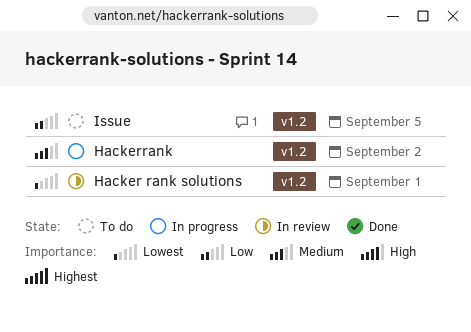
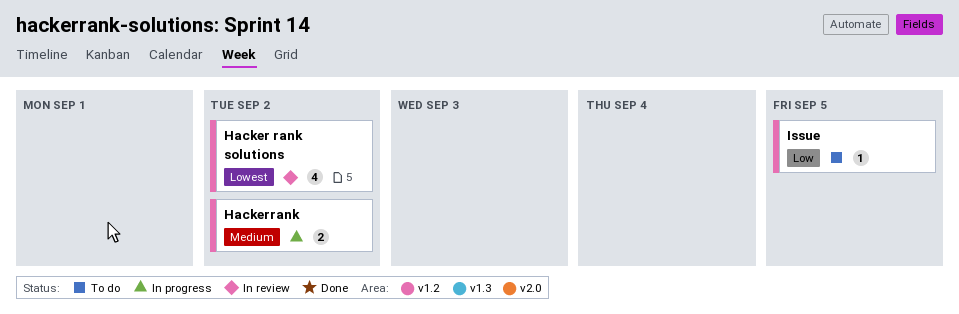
Hacker rank solutions, due: Sep 1 -> Sep 2

